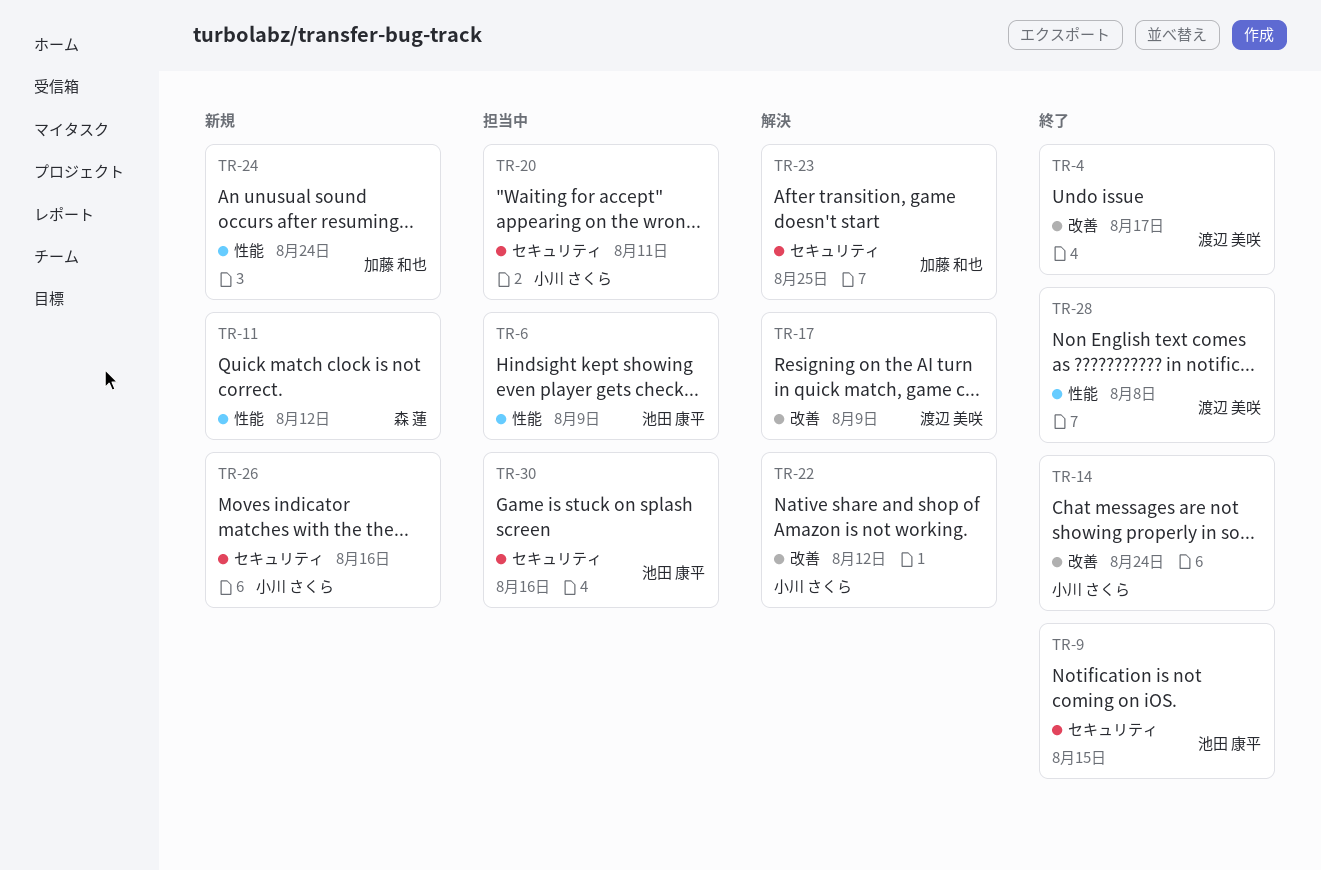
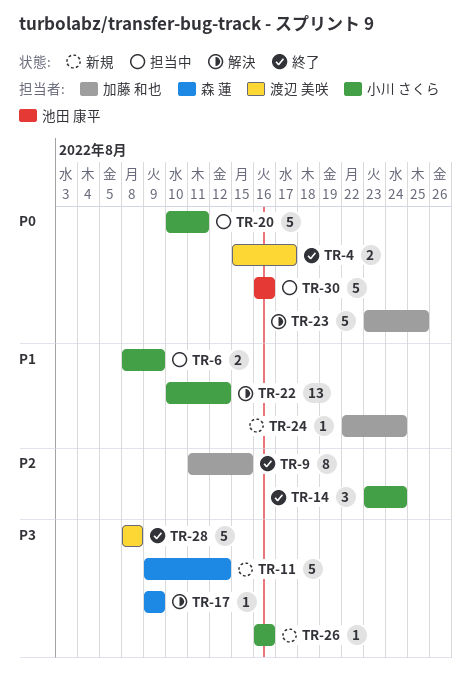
TR-6, owner: 池田 康平 -> 小川 さくら
TR-9, owner: 池田 康平 -> 加藤 和也
TR-17, owner: 渡辺 美咲 -> 森 蓮

